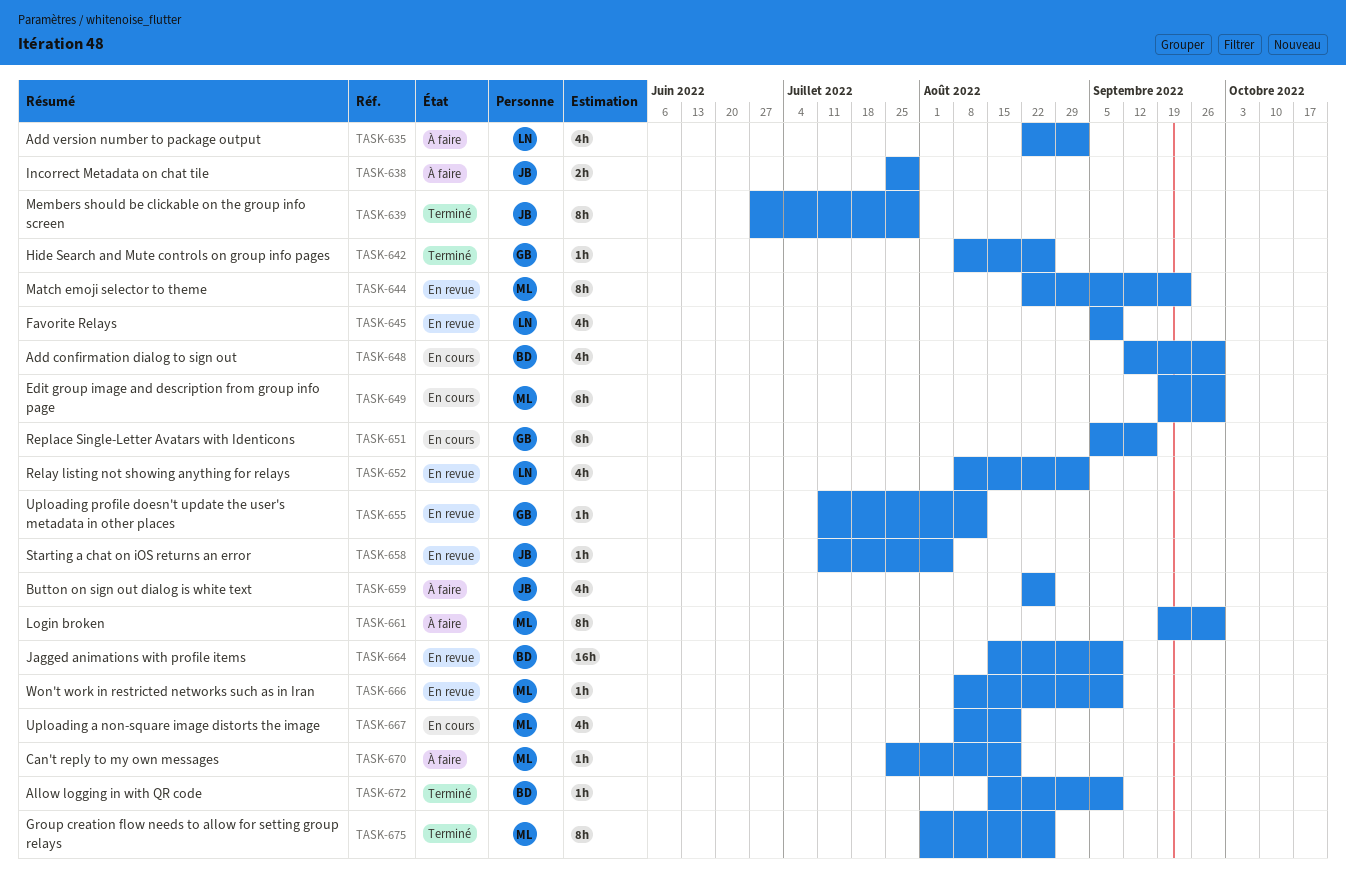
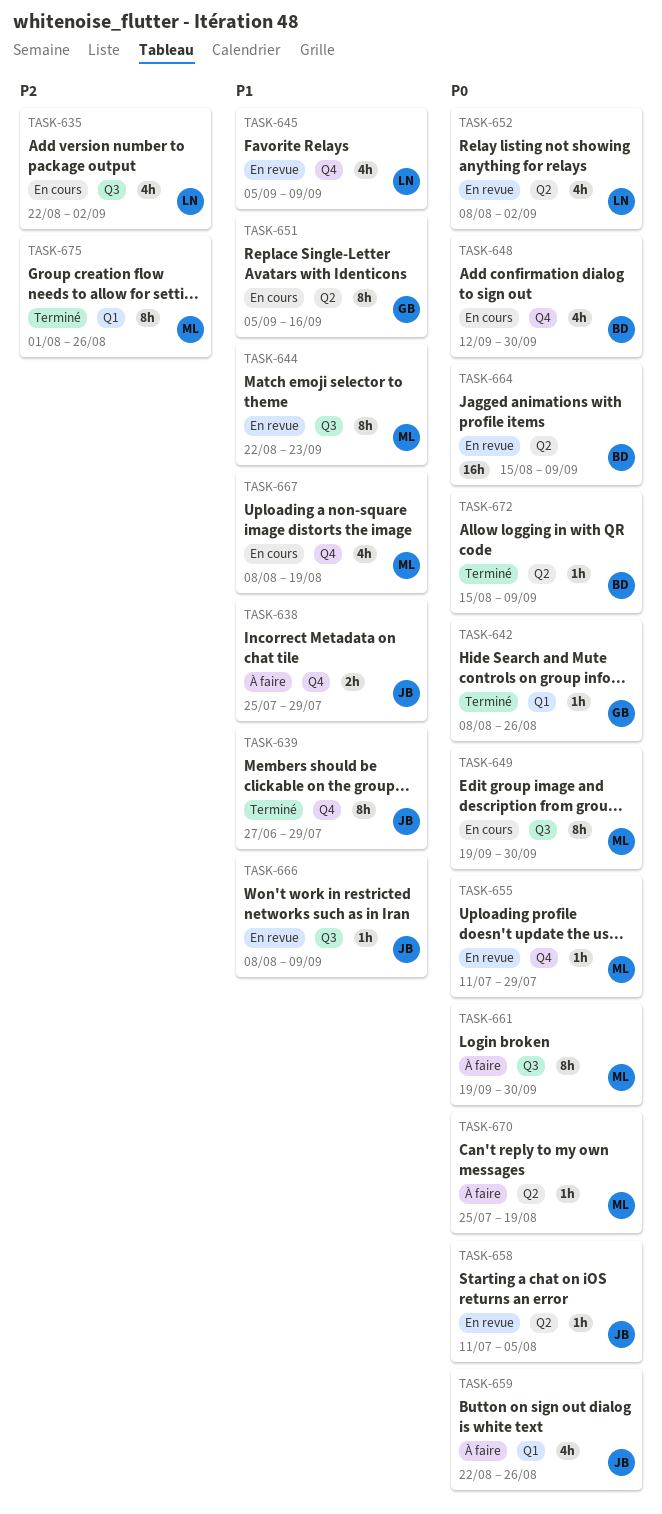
TASK-635, status: À faire -> En cours
TASK-655, owner: GB -> ML
TASK-655, due: Aug 12 -> Jul 29
TASK-666, owner: ML -> JB

